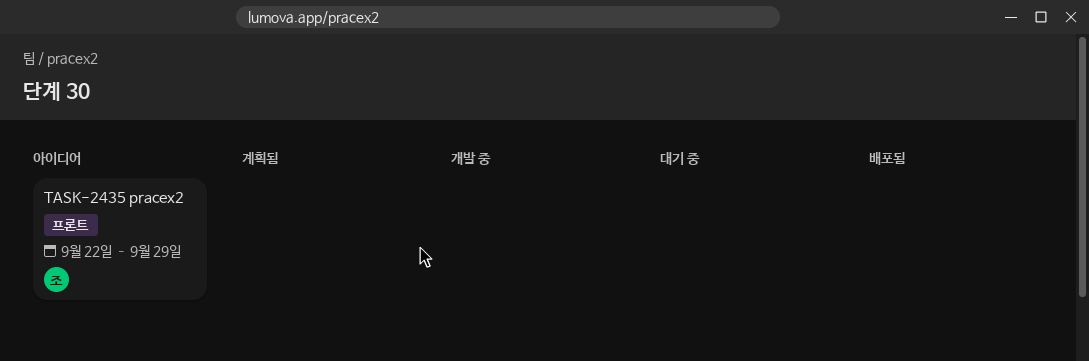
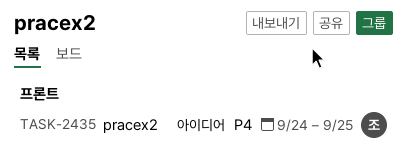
TASK-2435, start: Sep 22 -> Sep 24
TASK-2435, due: Sep 29 -> Sep 25

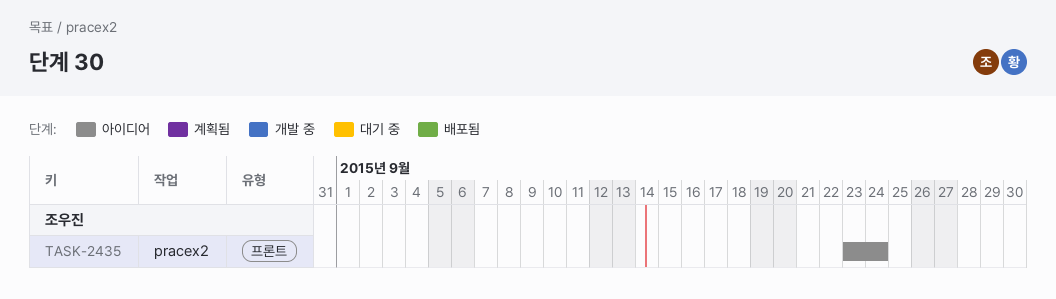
TASK-2435, start: Sep 24 -> Sep 23
TASK-2435, due: Sep 25 -> Sep 24

